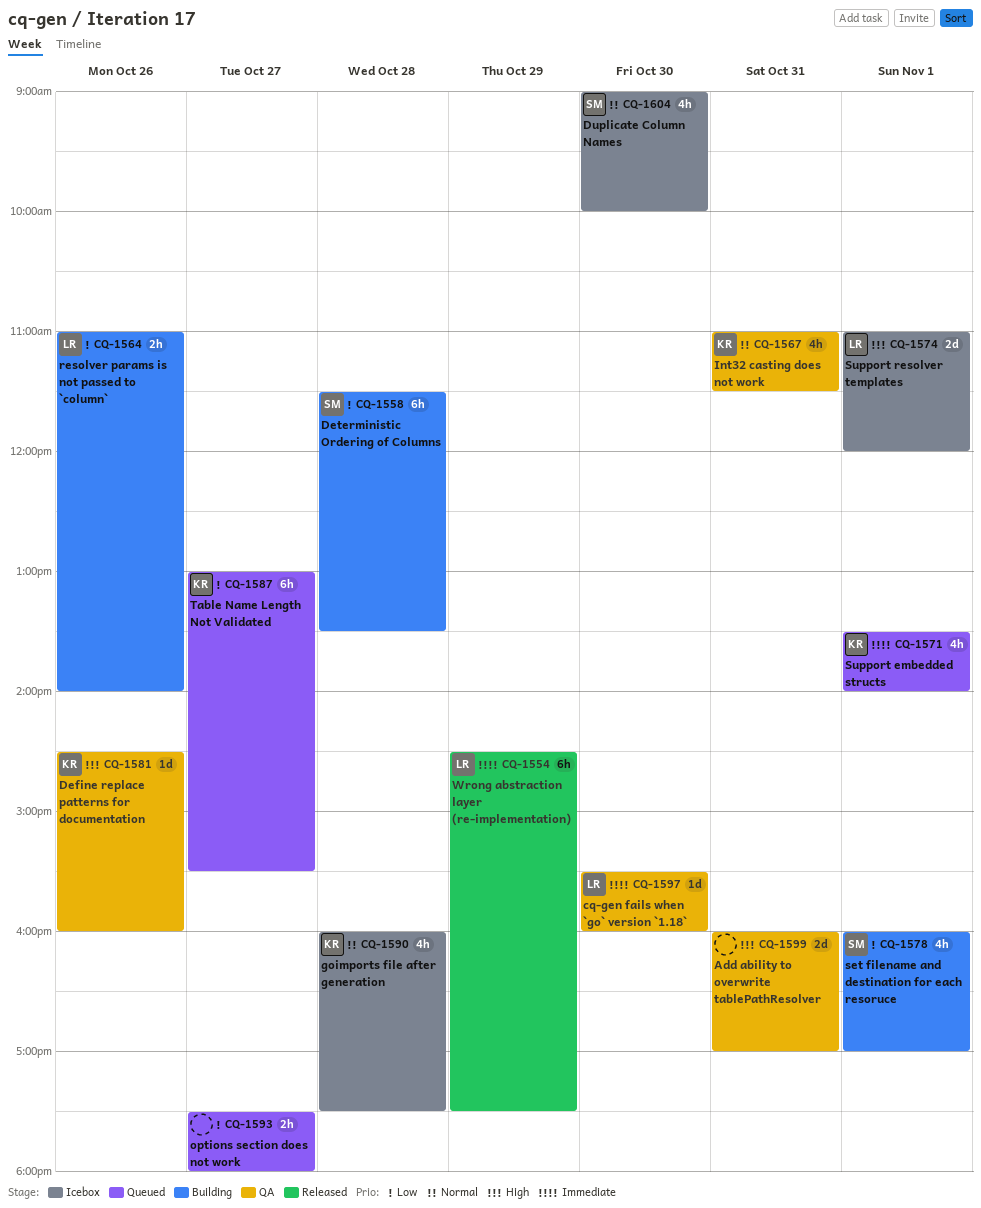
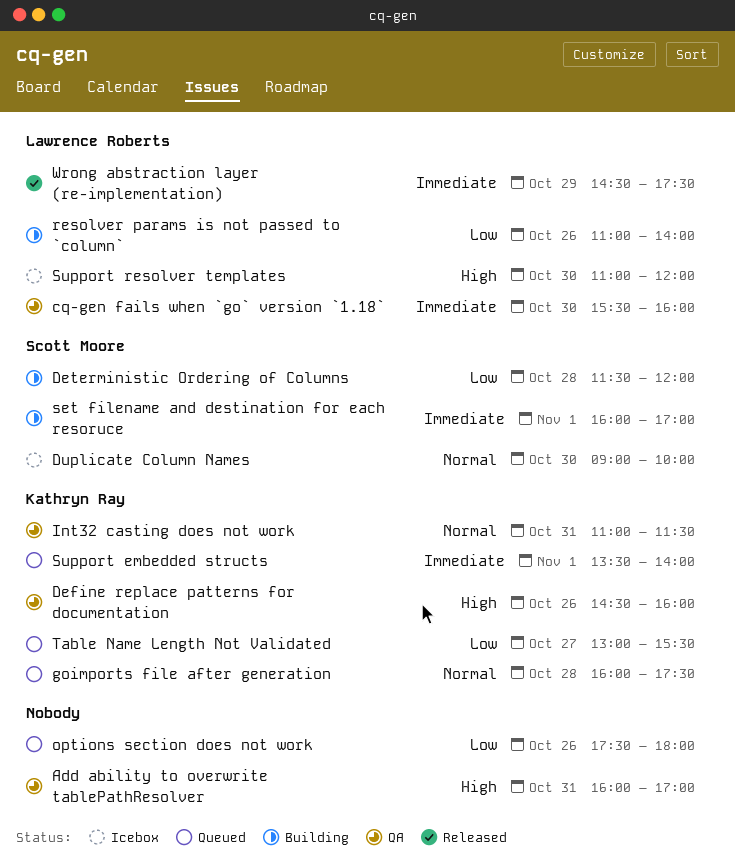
Deterministic Ordering of Columns, ends: 13:30 -> 12:00
goimports file after generation, status: Icebox -> Queued
options section does not work, day: Oct 27 -> Oct 26
set filename and destination for each resoruce, priority: Low -> Immediate
Support resolver templates, day: Nov 1 -> Oct 30

